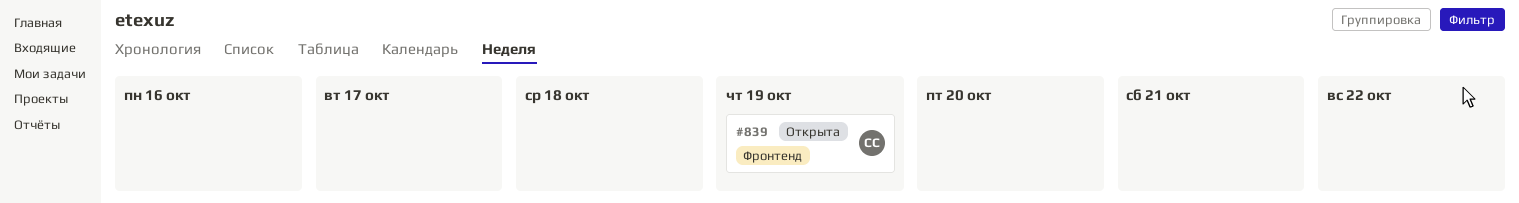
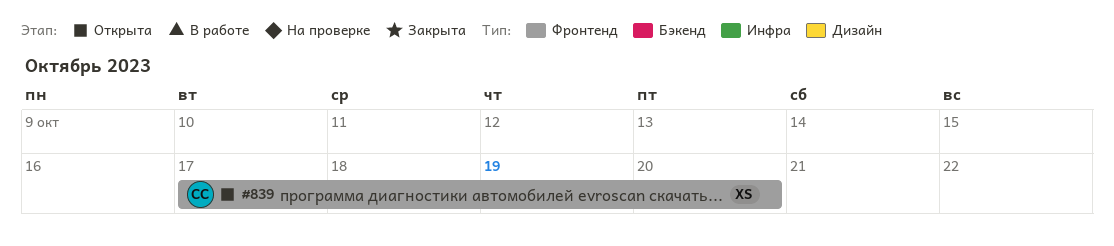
#839, due: Oct 19 -> Oct 20

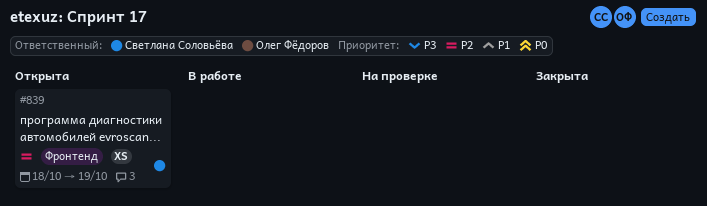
#839, start: Oct 17 -> Oct 18
#839, due: Oct 20 -> Oct 19

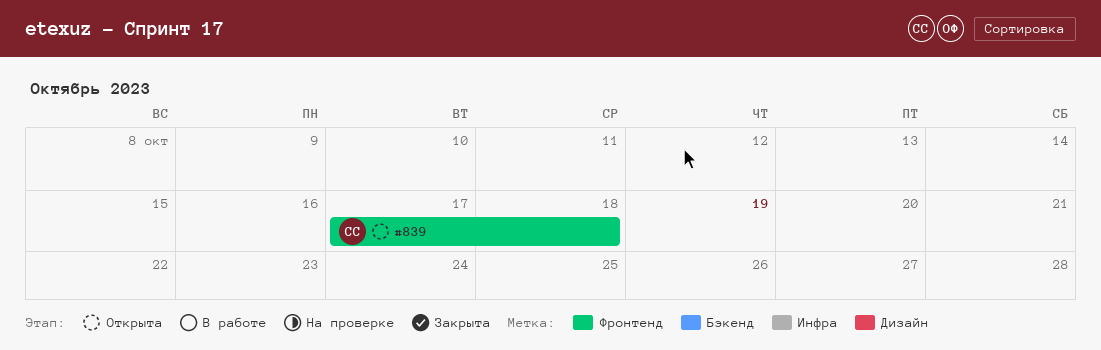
#839, start: Oct 18 -> Oct 17
#839, due: Oct 19 -> Oct 18

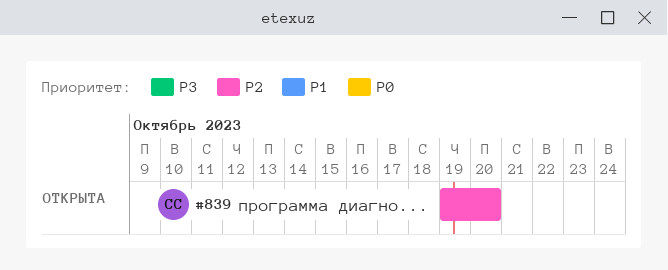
#839, start: Oct 17 -> Oct 19
#839, due: Oct 18 -> Oct 20

